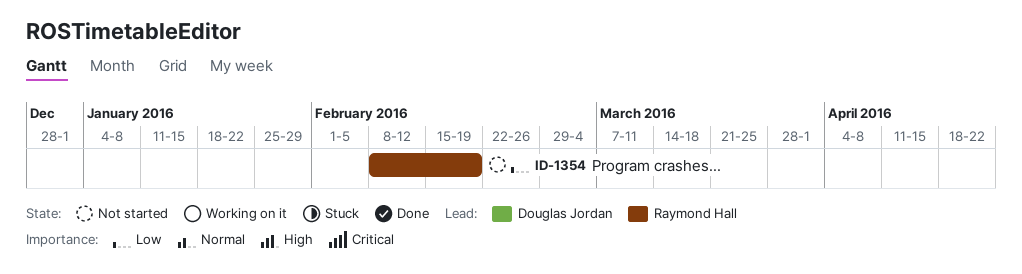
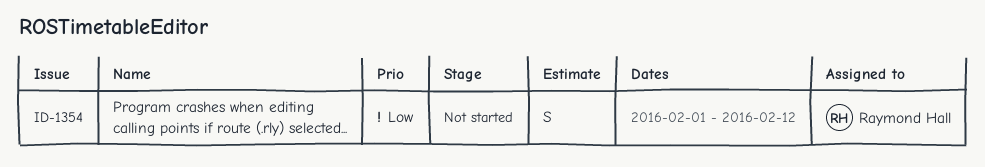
ID-1354, start: Feb 8 -> Feb 1
ID-1354, due: Feb 19 -> Feb 12

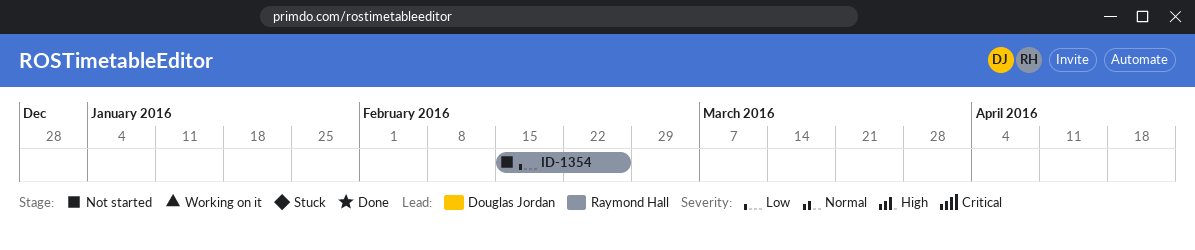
ID-1354, start: Feb 1 -> Feb 15
ID-1354, due: Feb 12 -> Feb 26

